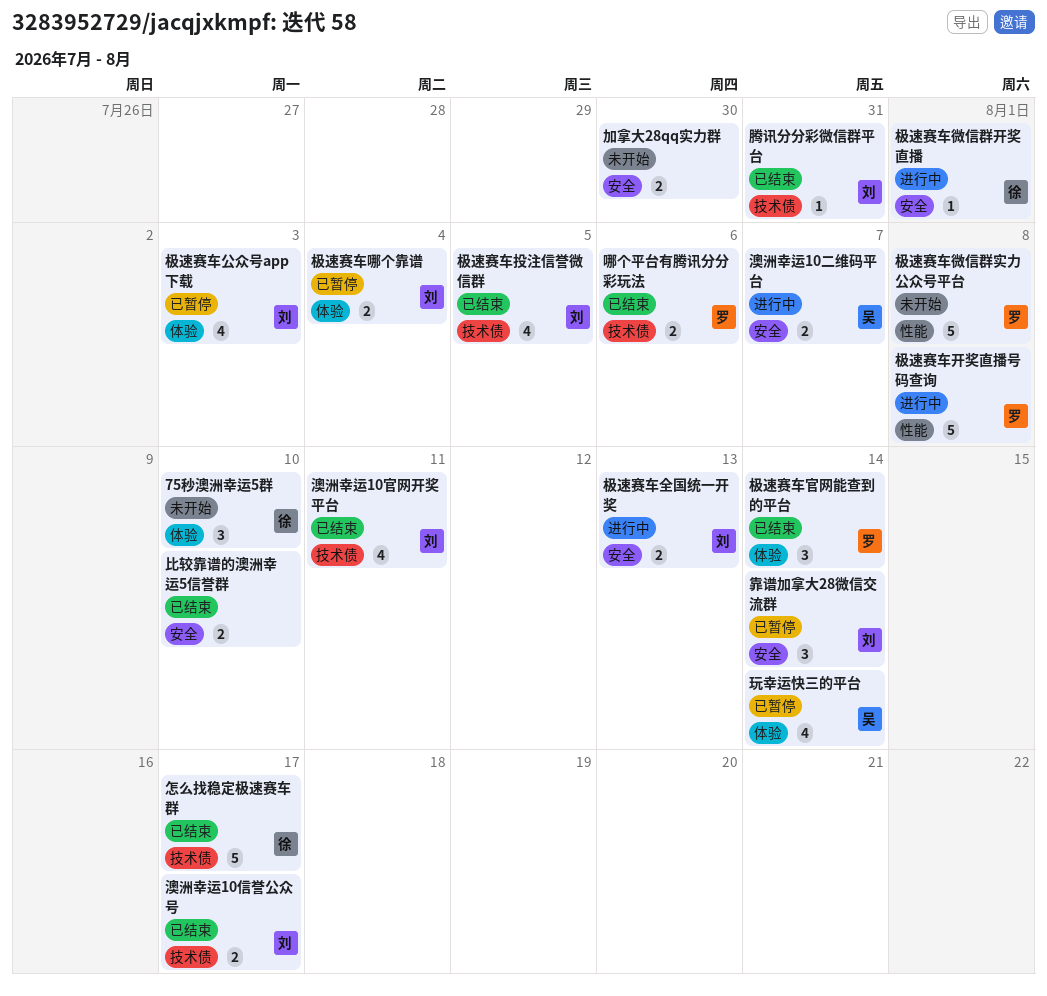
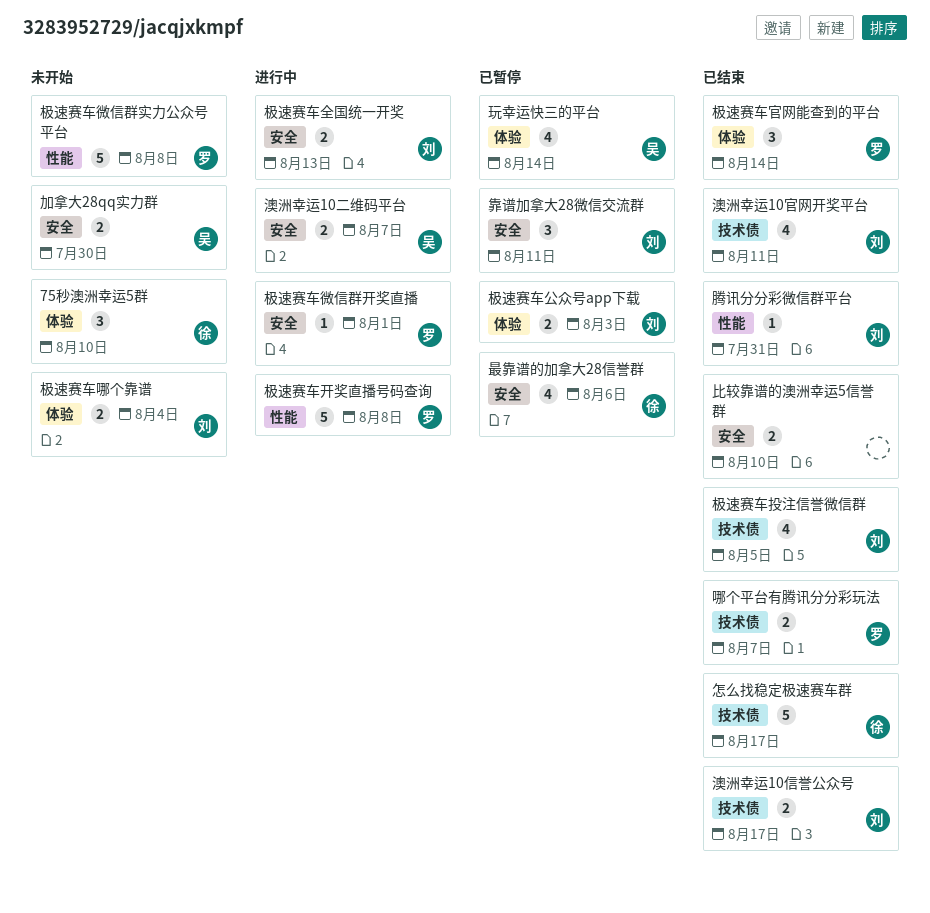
加拿大28qq实力群, owner: none -> 吴
哪个平台有腾讯分分彩玩法, due: Aug 6 -> Aug 7
最靠谱的加拿大28信誉群: none -> present
极速赛车公众号app下载, estimate: 4 -> 2
极速赛车哪个靠谱, status: 已暂停 -> 未开始
极速赛车微信群开奖直播, owner: 徐 -> 罗
腾讯分分彩微信群平台, label: 技术债 -> 性能
靠谱加拿大28微信交流群, due: Aug 14 -> Aug 11

